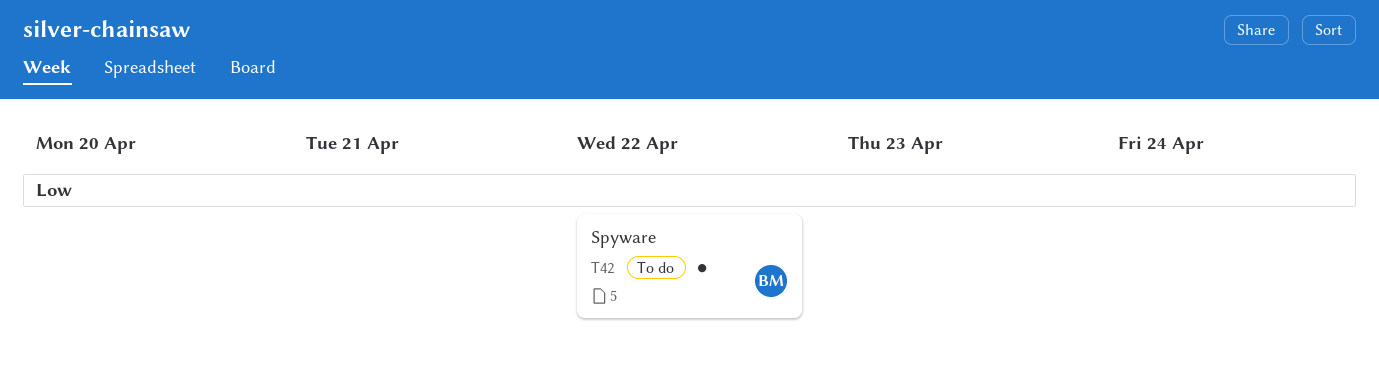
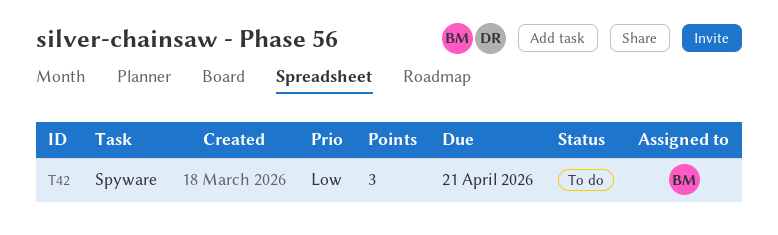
T42, estimate: 1 -> 3
T42, due: Apr 22 -> Apr 21

